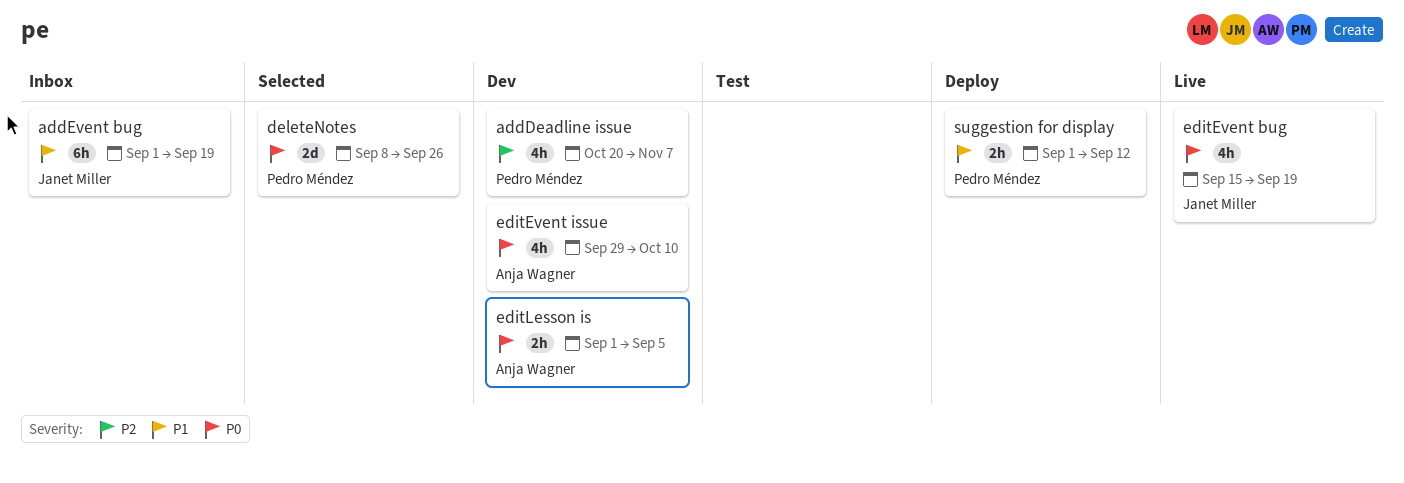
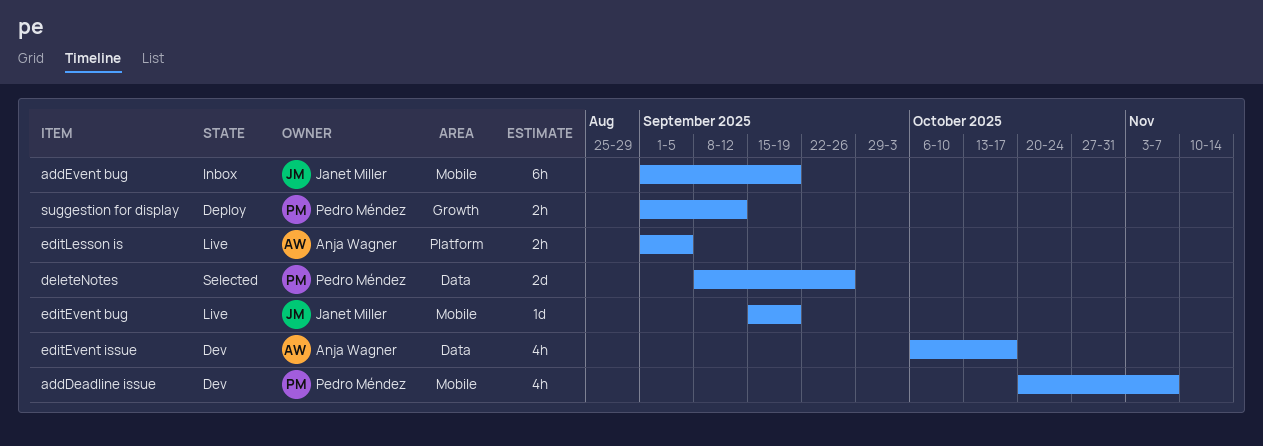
editEvent bug, estimate: 4h -> 1d
editEvent issue, start: Sep 29 -> Oct 6
editEvent issue, due: Oct 10 -> Oct 17
editLesson is, status: Dev -> Live

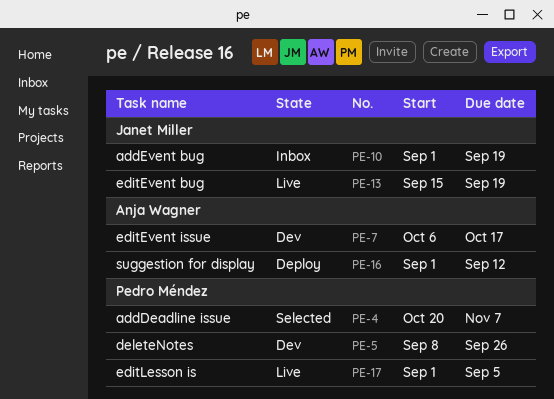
addDeadline issue, status: Dev -> Selected
deleteNotes, status: Selected -> Dev
editLesson is, owner: Anja Wagner -> Pedro Méndez
suggestion for display, owner: Pedro Méndez -> Anja Wagner

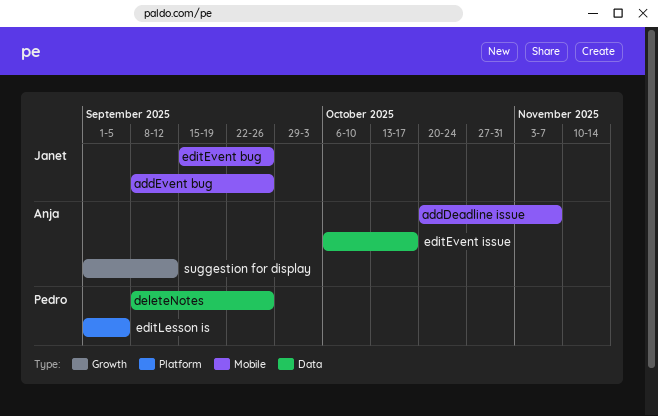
addDeadline issue, owner: Pedro Méndez -> Anja Wagner
addEvent bug, start: Sep 1 -> Sep 8
addEvent bug, due: Sep 19 -> Sep 26
editEvent bug, due: Sep 19 -> Sep 26

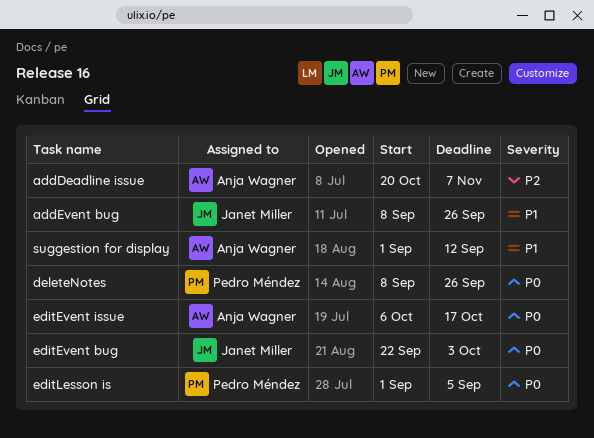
editEvent bug, start: Sep 15 -> Sep 22
editEvent bug, due: Sep 26 -> Oct 3

